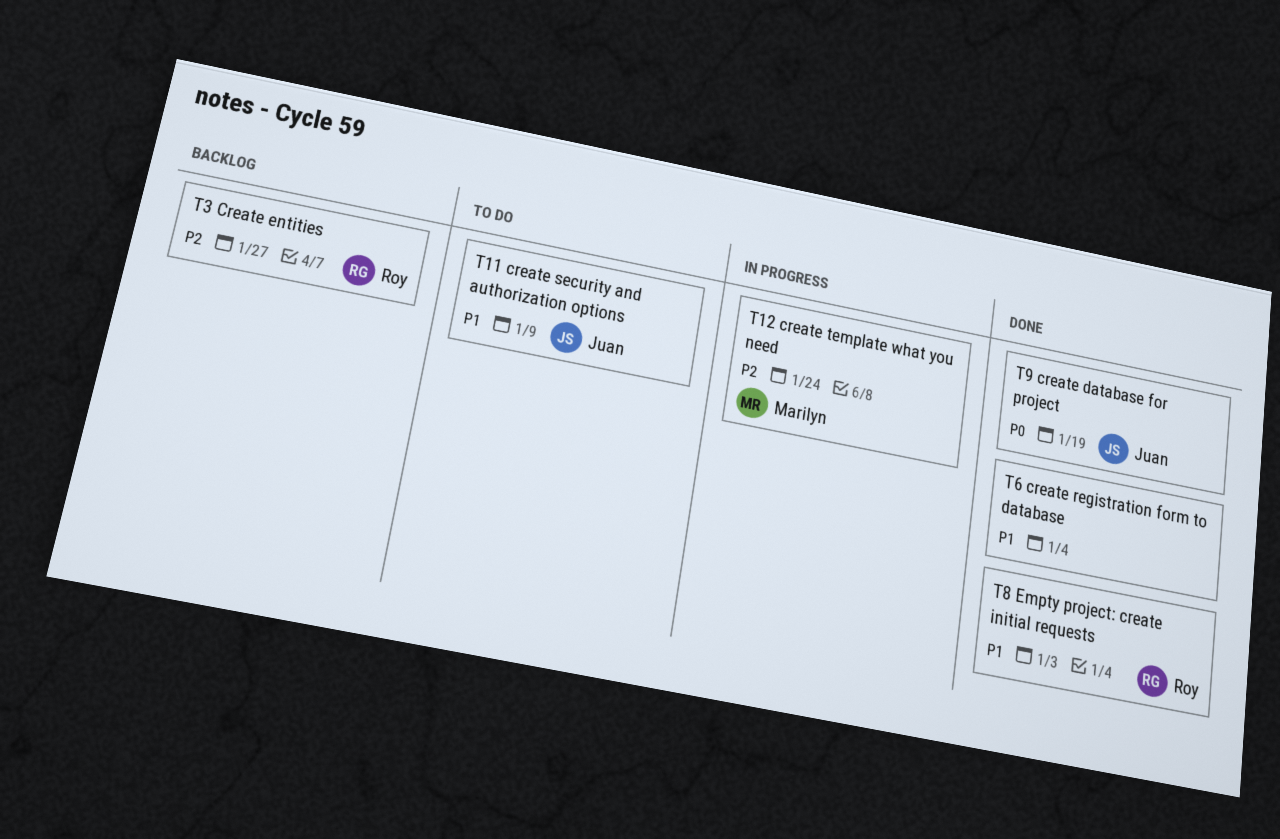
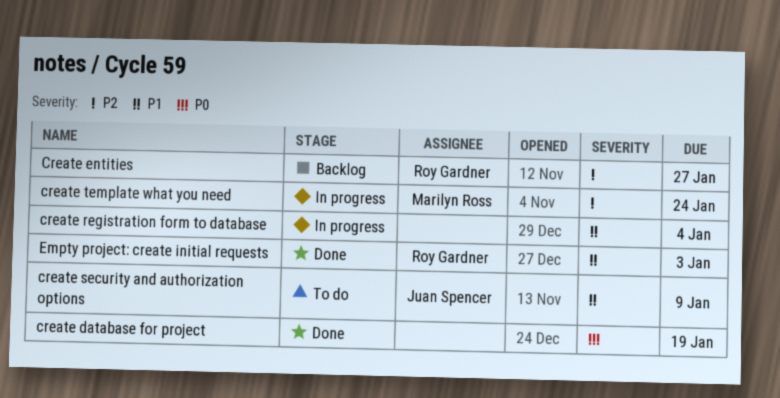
create database for project, owner: Juan Spencer -> none
create registration form to database, status: Done -> In progress

